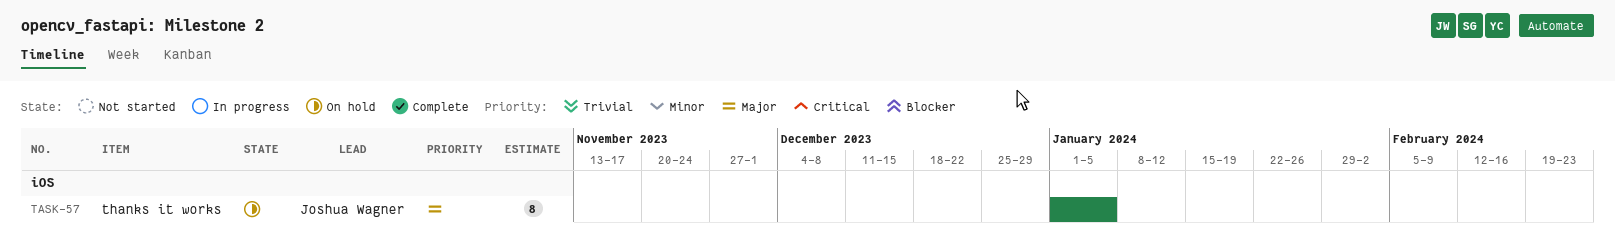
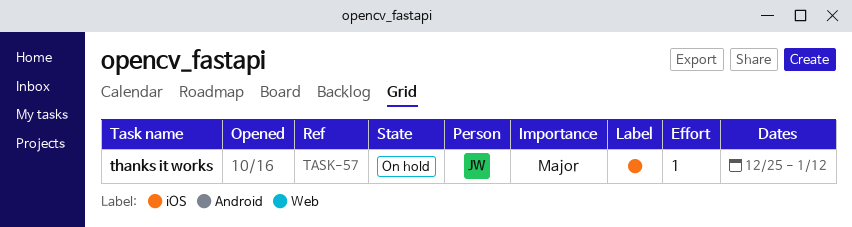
TASK-57, estimate: 8 -> 1
TASK-57, start: Jan 1 -> Dec 25
TASK-57, due: Jan 5 -> Jan 12

